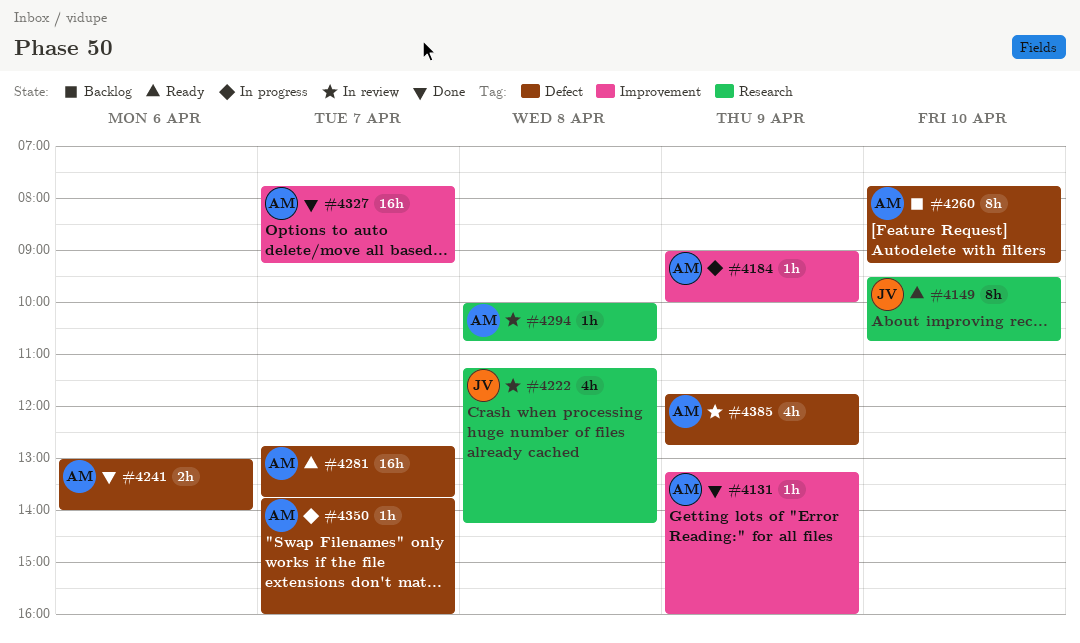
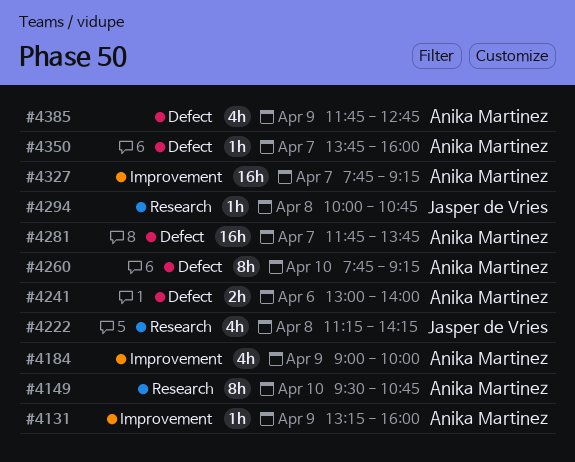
#4149, owner: Jasper de Vries -> Anika Martinez
#4184, estimate: 1h -> 4h
#4281, begins: 12:45 -> 11:45
#4294, owner: Anika Martinez -> Jasper de Vries

